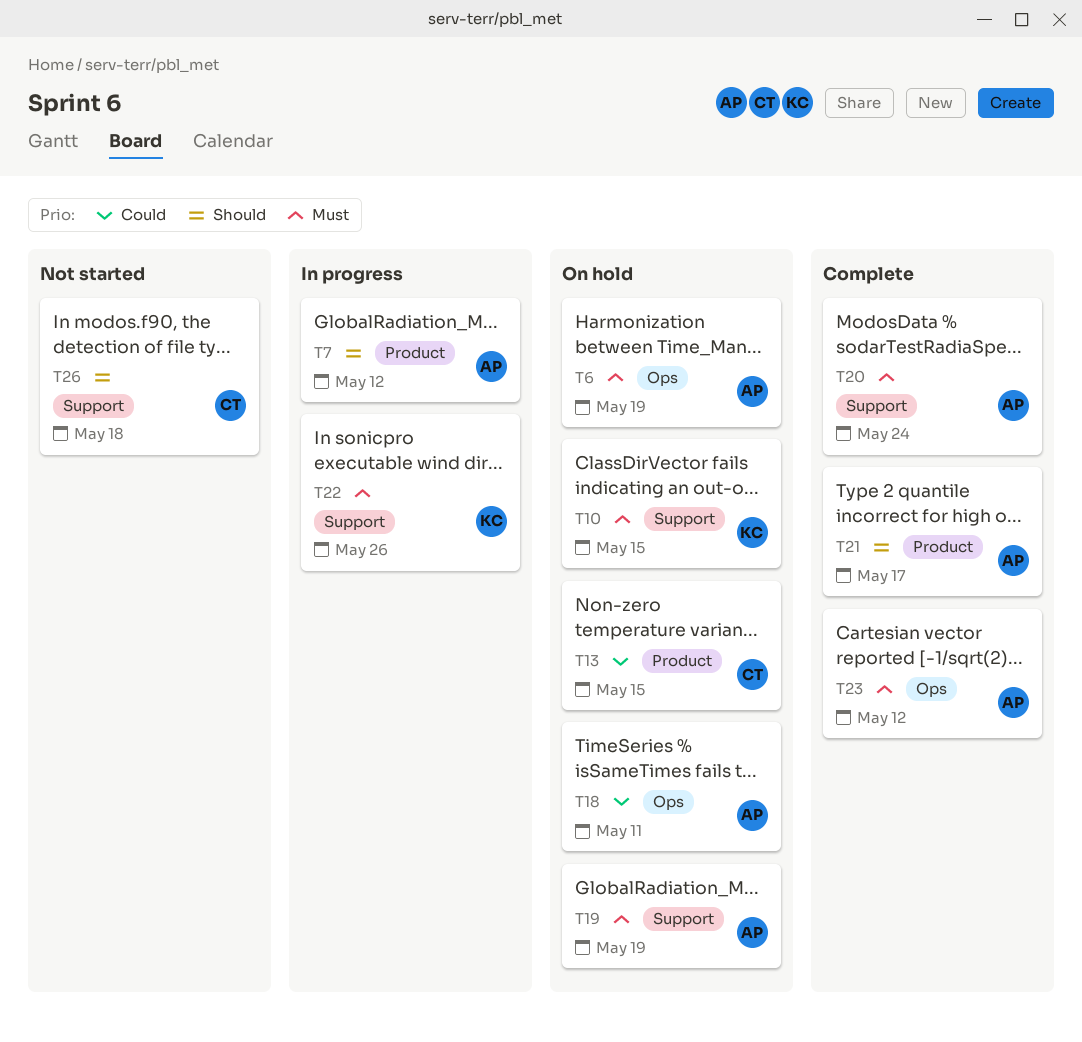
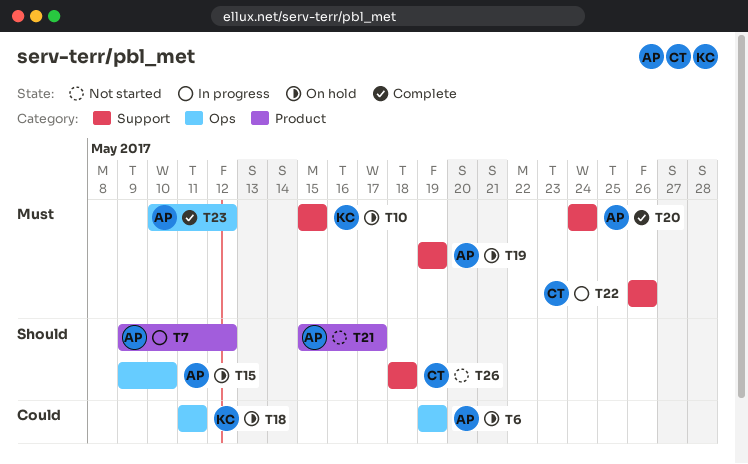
T6, priority: Must -> Could
T13: present -> none
T15: none -> present
T18, owner: AP -> KC
T21, status: Complete -> Not started
T22, owner: KC -> CT

